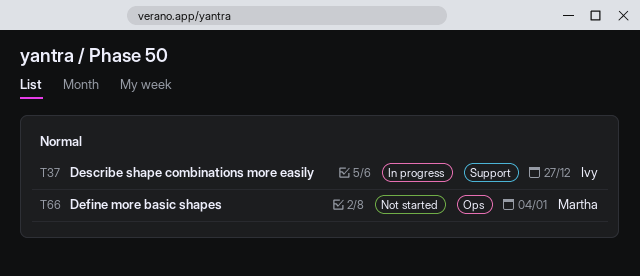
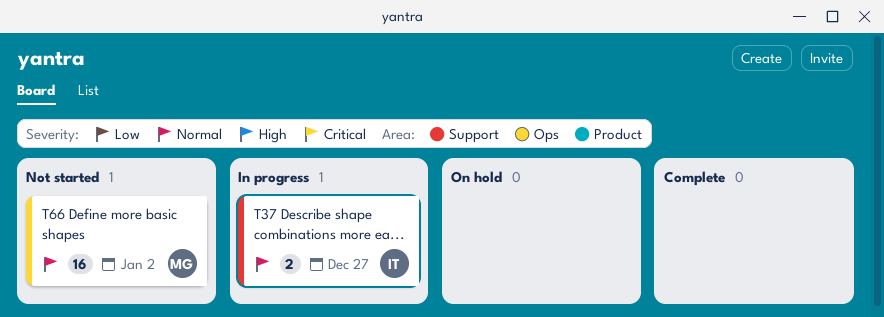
T66, due: Jan 4 -> Jan 2

